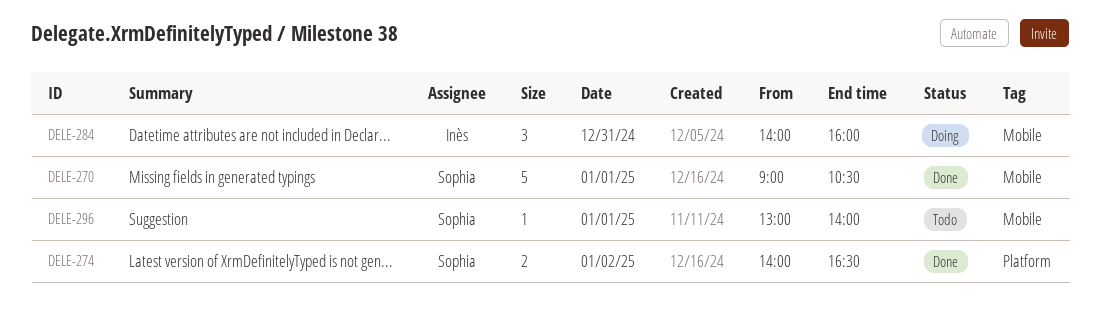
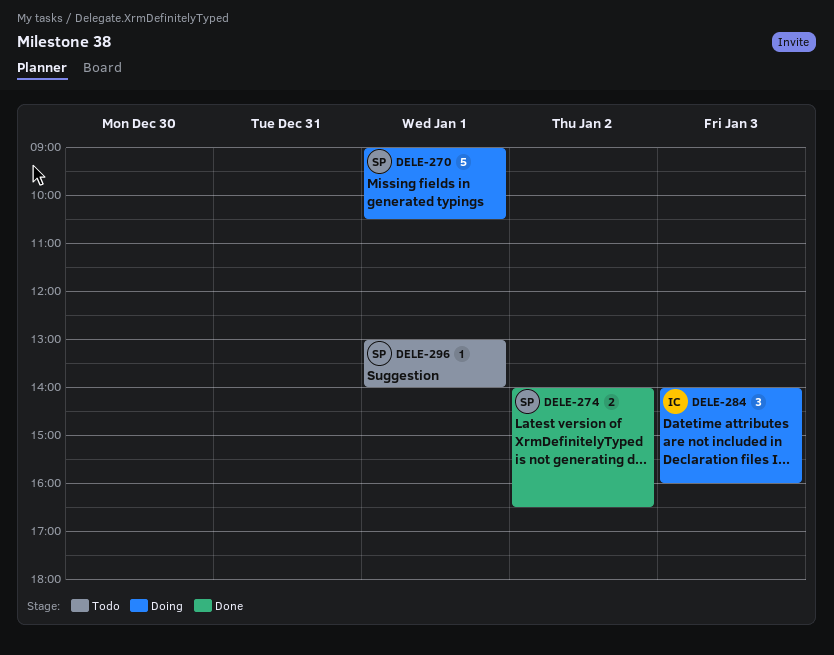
DELE-270, status: Done -> Doing
DELE-284, day: Dec 31 -> Jan 3

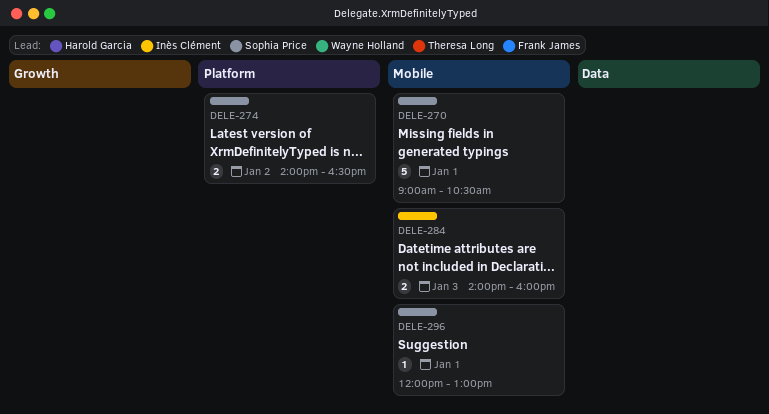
DELE-284, estimate: 3 -> 2
DELE-296, begins: 13:00 -> 12:00
DELE-296, ends: 14:00 -> 13:00

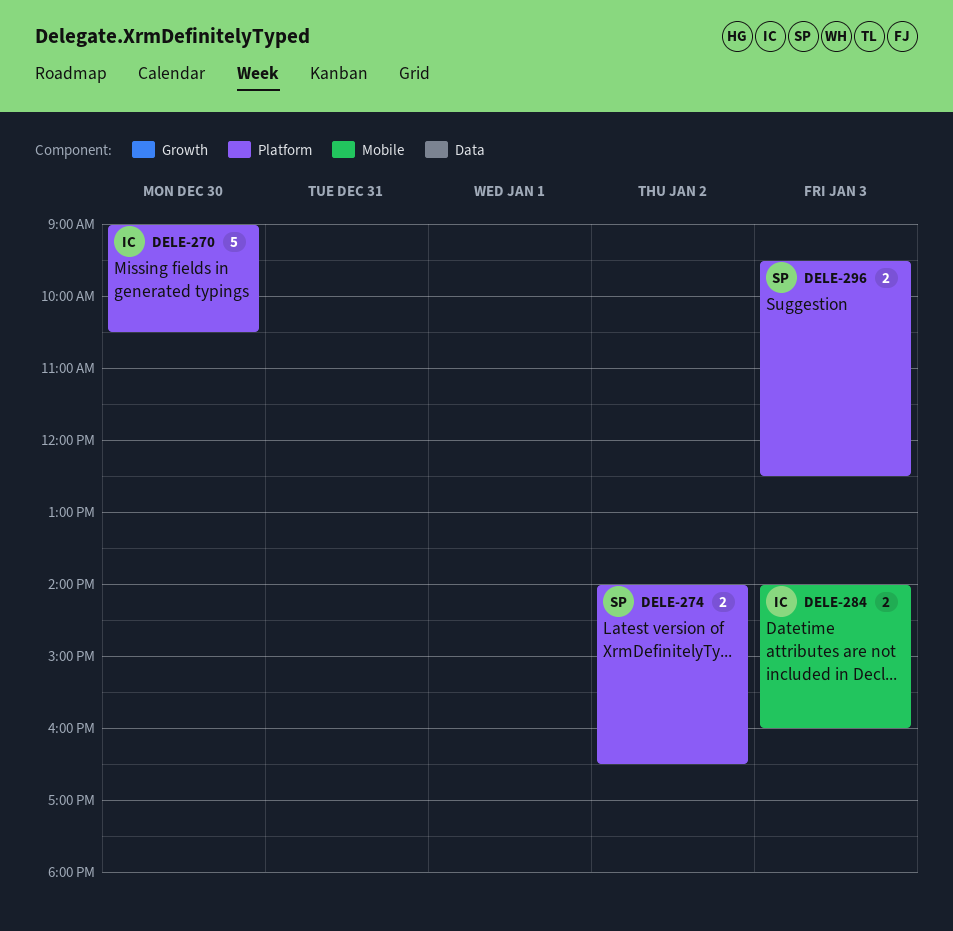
DELE-270, owner: Sophia Price -> Inès Clément
DELE-270, label: Mobile -> Platform
DELE-270, day: Jan 1 -> Dec 30
DELE-296, label: Mobile -> Platform
DELE-296, estimate: 1 -> 2
DELE-296, day: Jan 1 -> Jan 3
DELE-296, begins: 12:00 -> 09:30
DELE-296, ends: 13:00 -> 12:30

